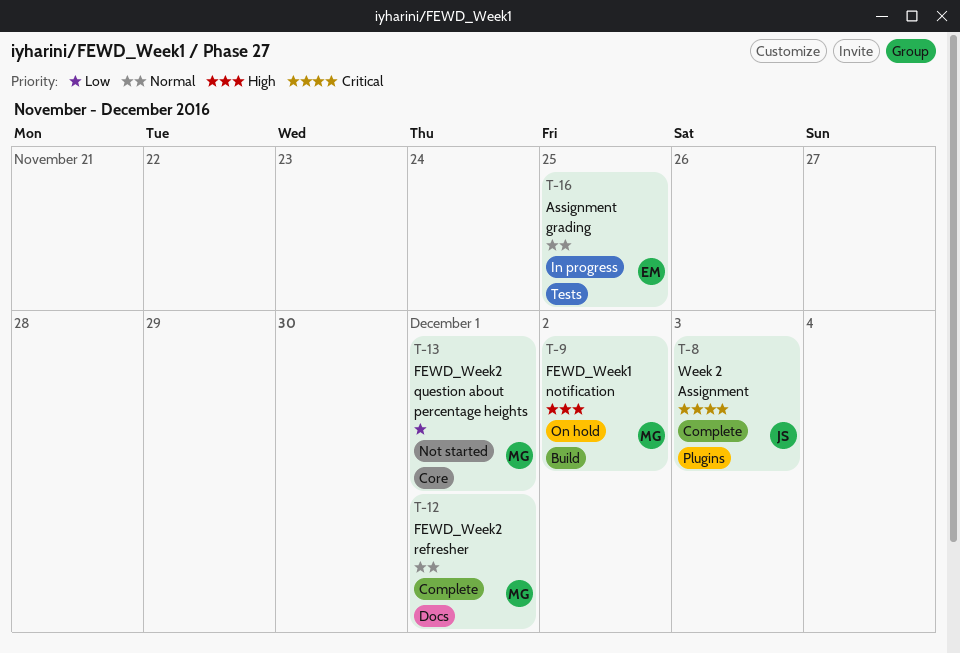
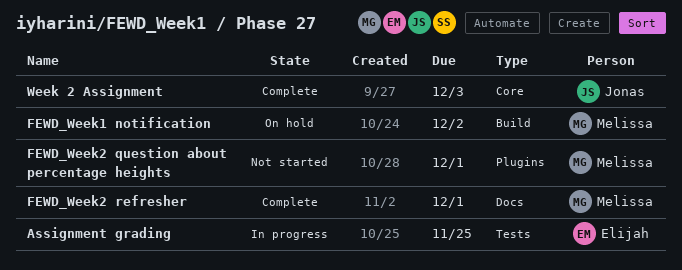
FEWD_Week2 question about percentage heights, label: Core -> Plugins
Week 2 Assignment, label: Plugins -> Core

